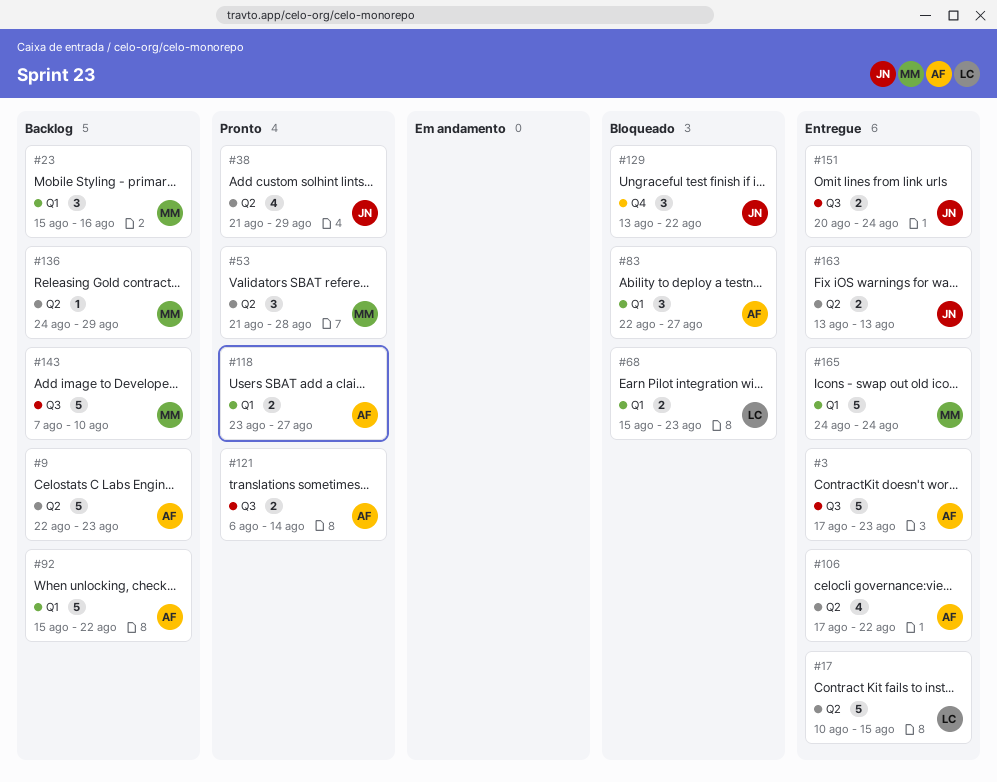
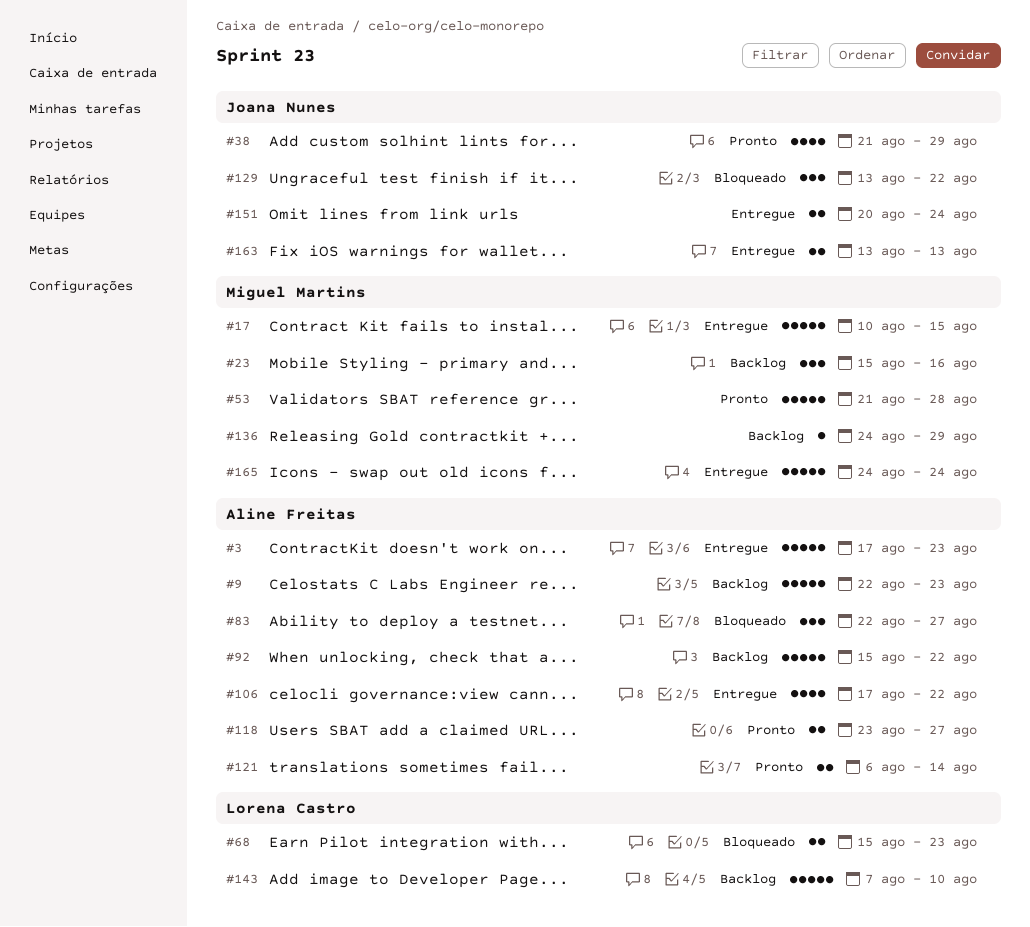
#17, owner: Lorena Castro -> Miguel Martins
#53, estimate: 3 -> 5
#143, owner: Miguel Martins -> Lorena Castro

